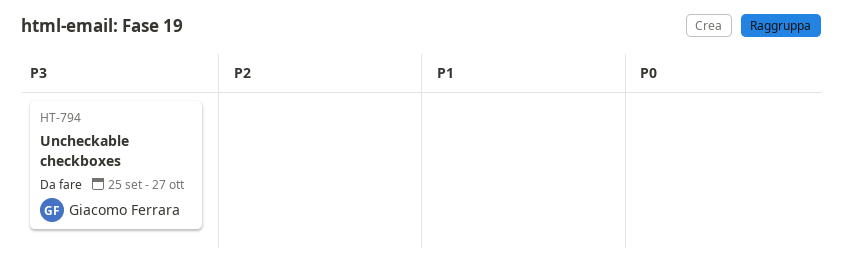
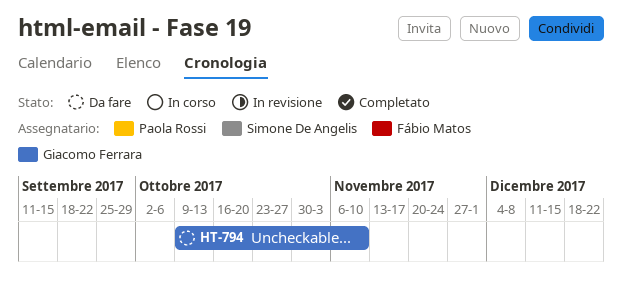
HT-794, start: Sep 25 -> Oct 9
HT-794, due: Oct 27 -> Nov 10

